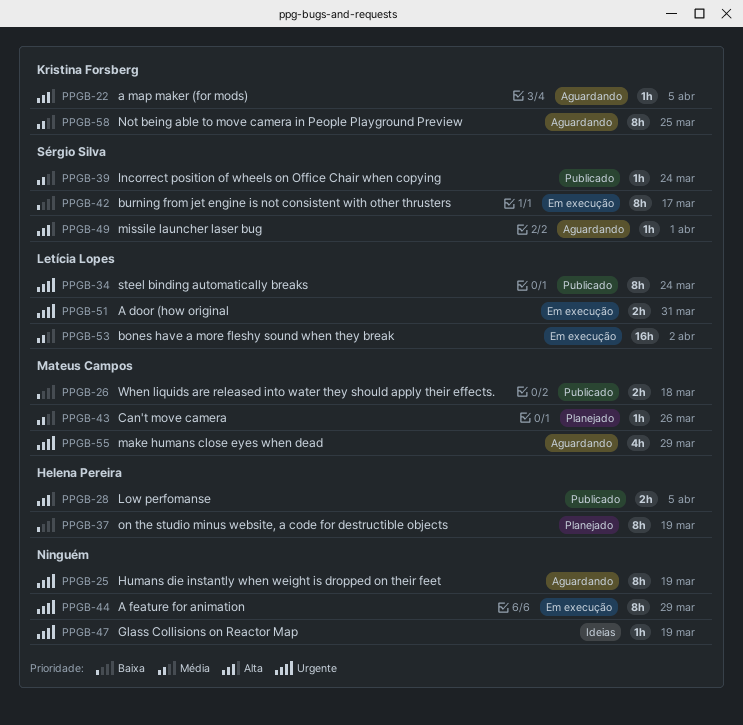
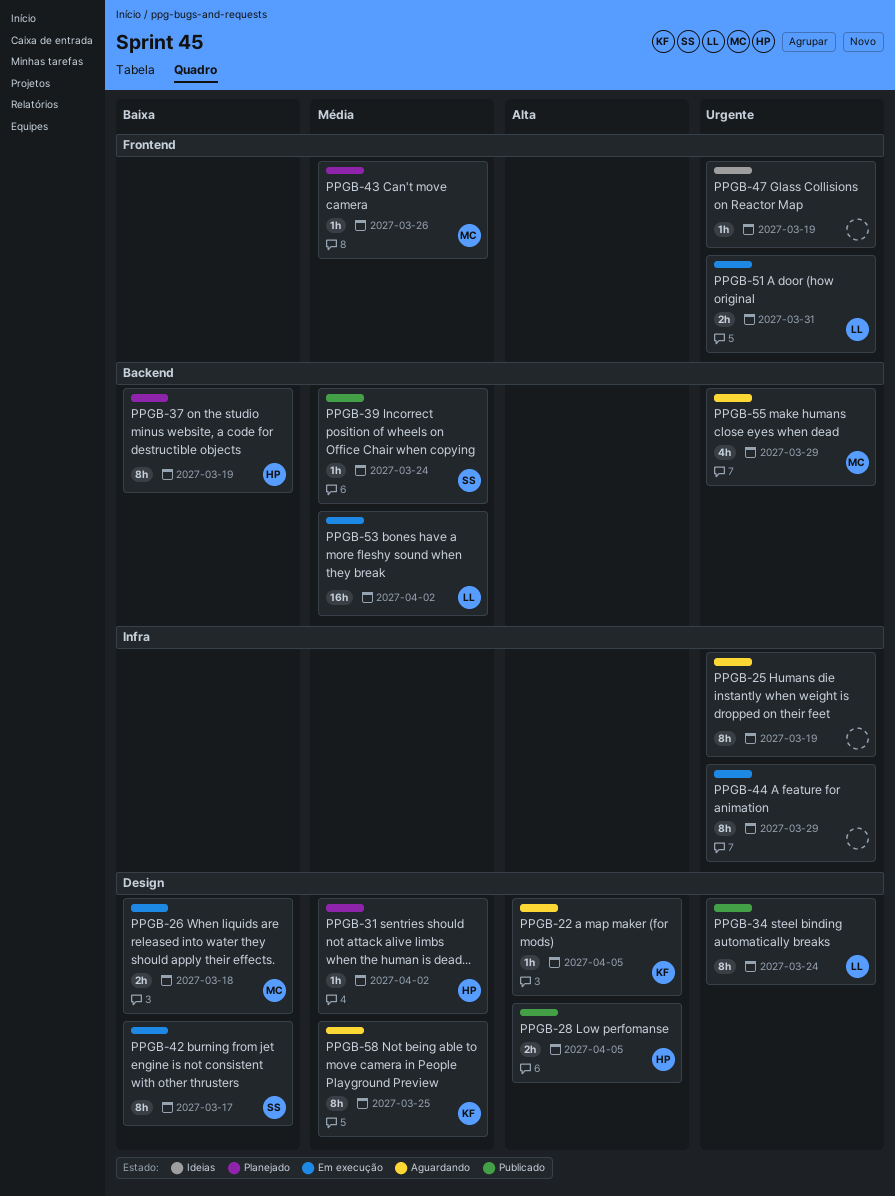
PPGB-26, status: Publicado -> Em execução
PPGB-31: none -> present
PPGB-49: present -> none

